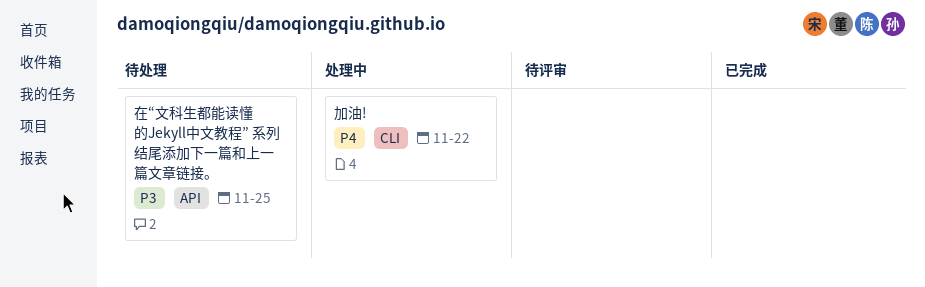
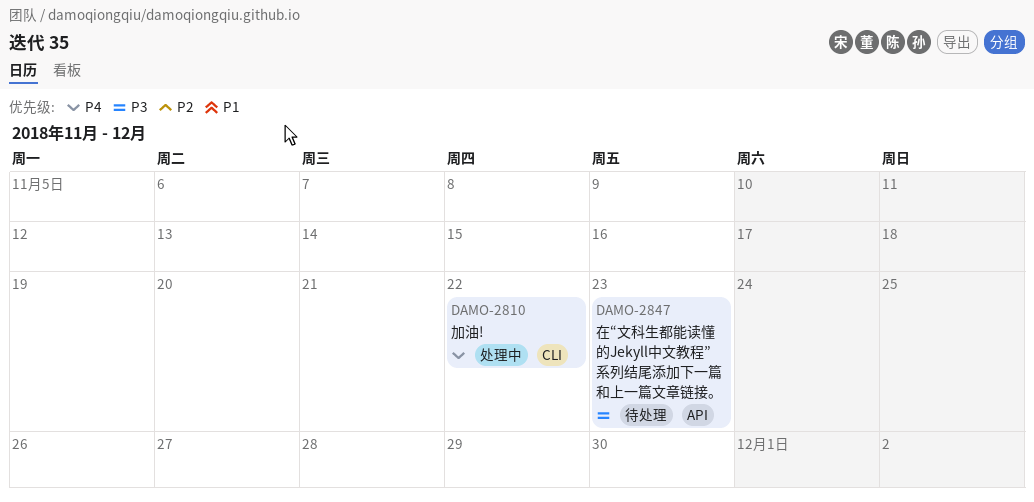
在“文科生都能读懂的Jekyll中文教程” 系列结尾添加下一篇和上一篇文章链接。, due: Nov 25 -> Nov 23

